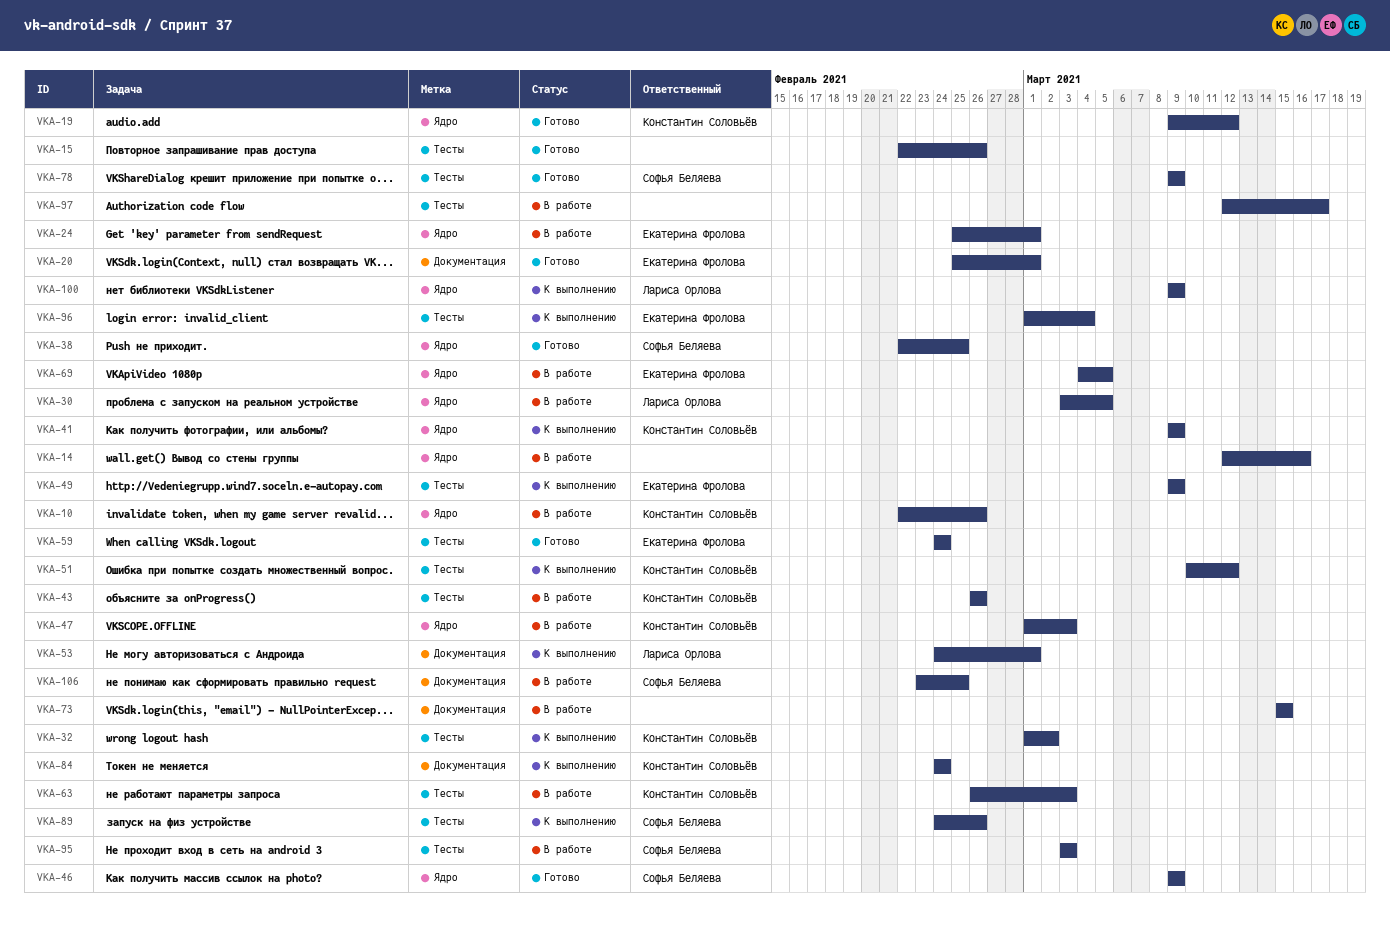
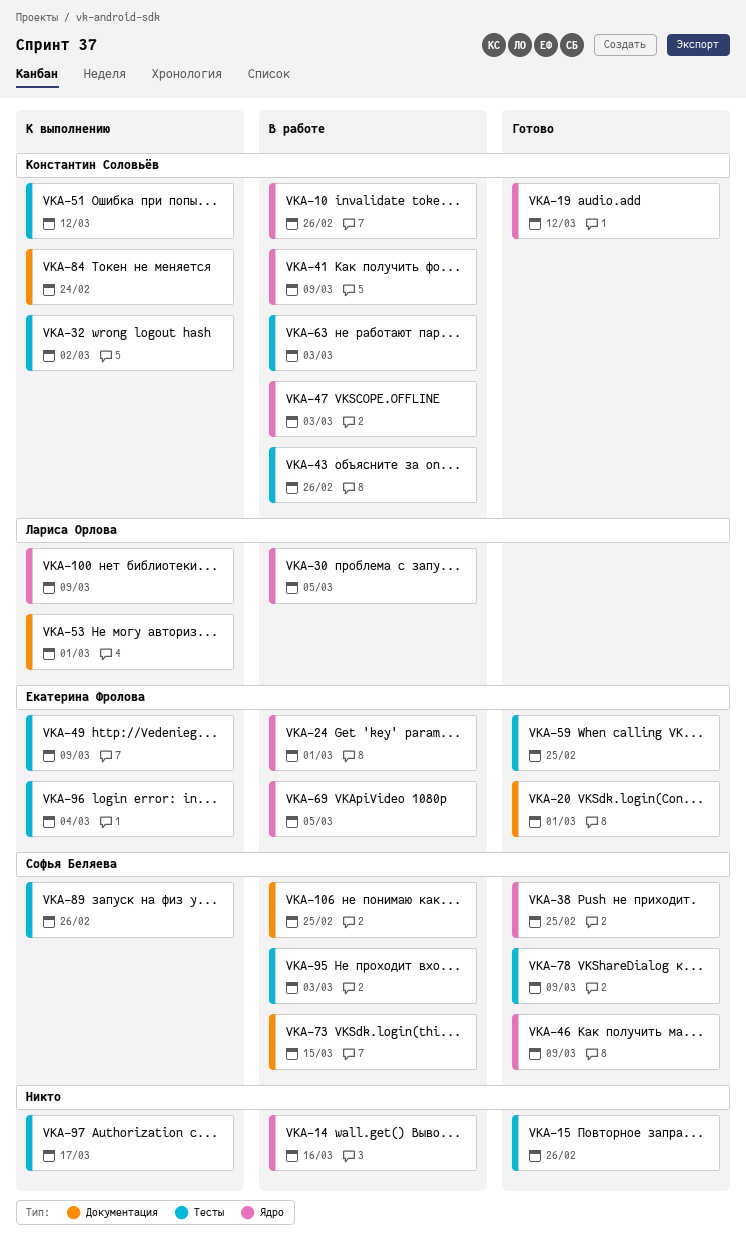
VKA-41, status: К выполнению -> В работе
VKA-59, due: Feb 24 -> Feb 25
VKA-73, owner: none -> Софья Беляева
VKA-97, status: В работе -> К выполнению

